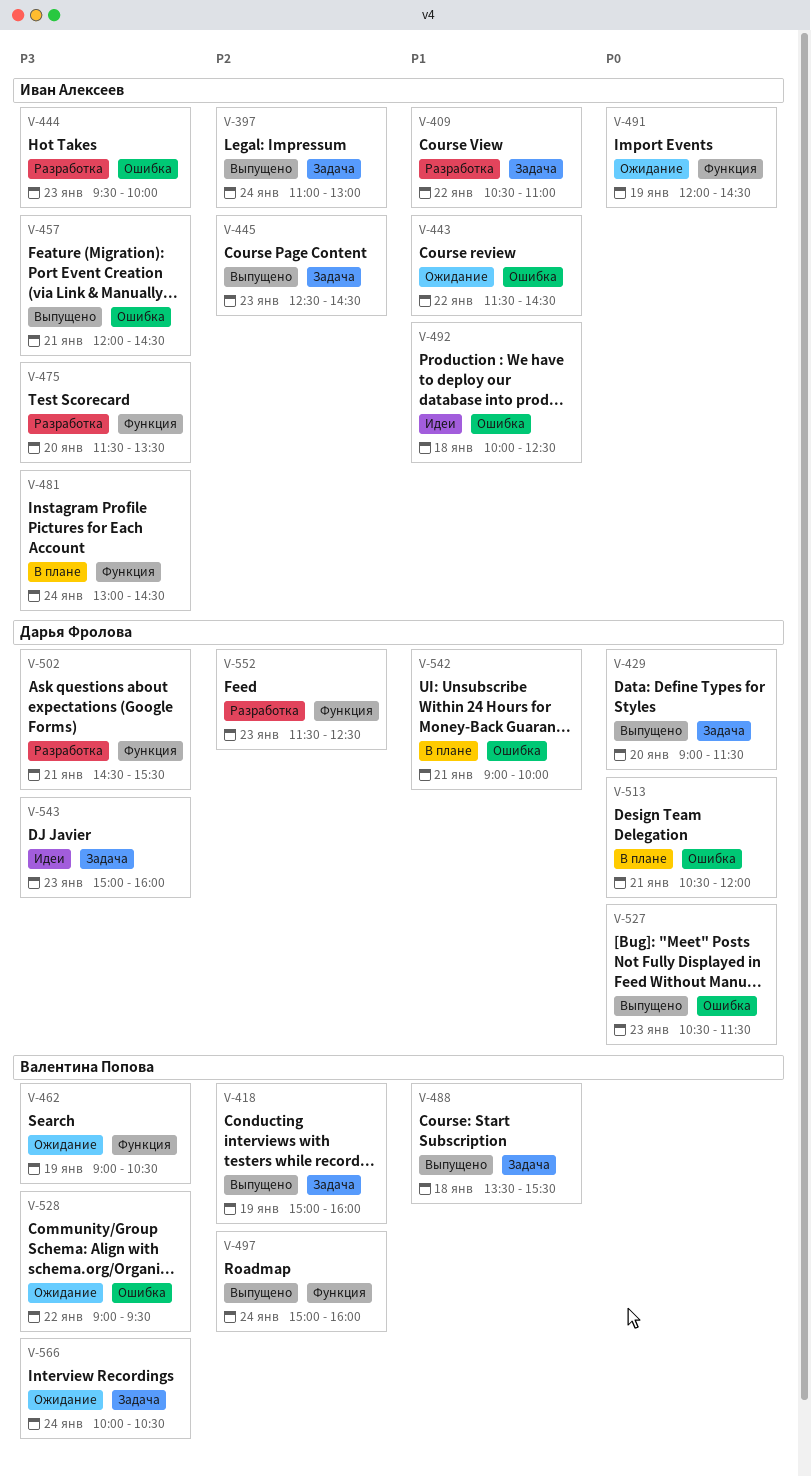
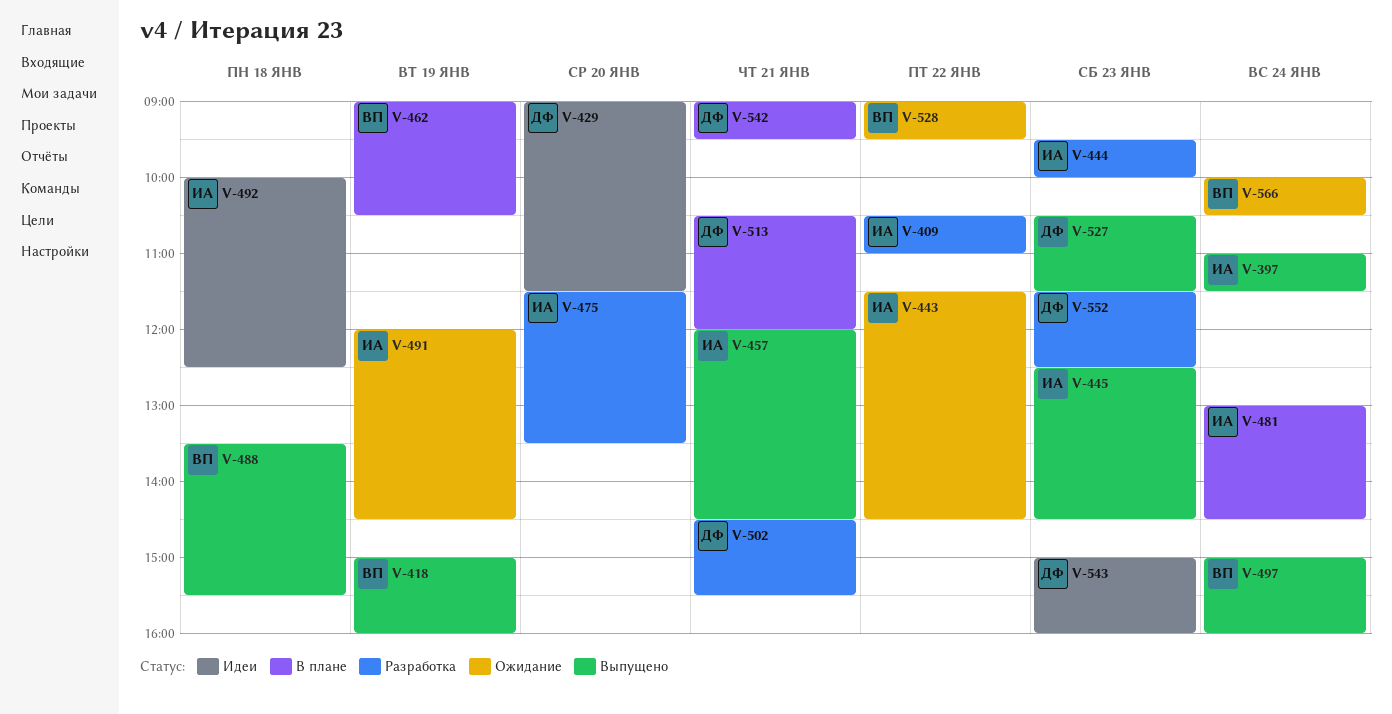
V-397, ends: 13:00 -> 11:30
V-429, status: Выпущено -> Идеи
V-462, status: Ожидание -> В плане
V-542, ends: 10:00 -> 09:30

